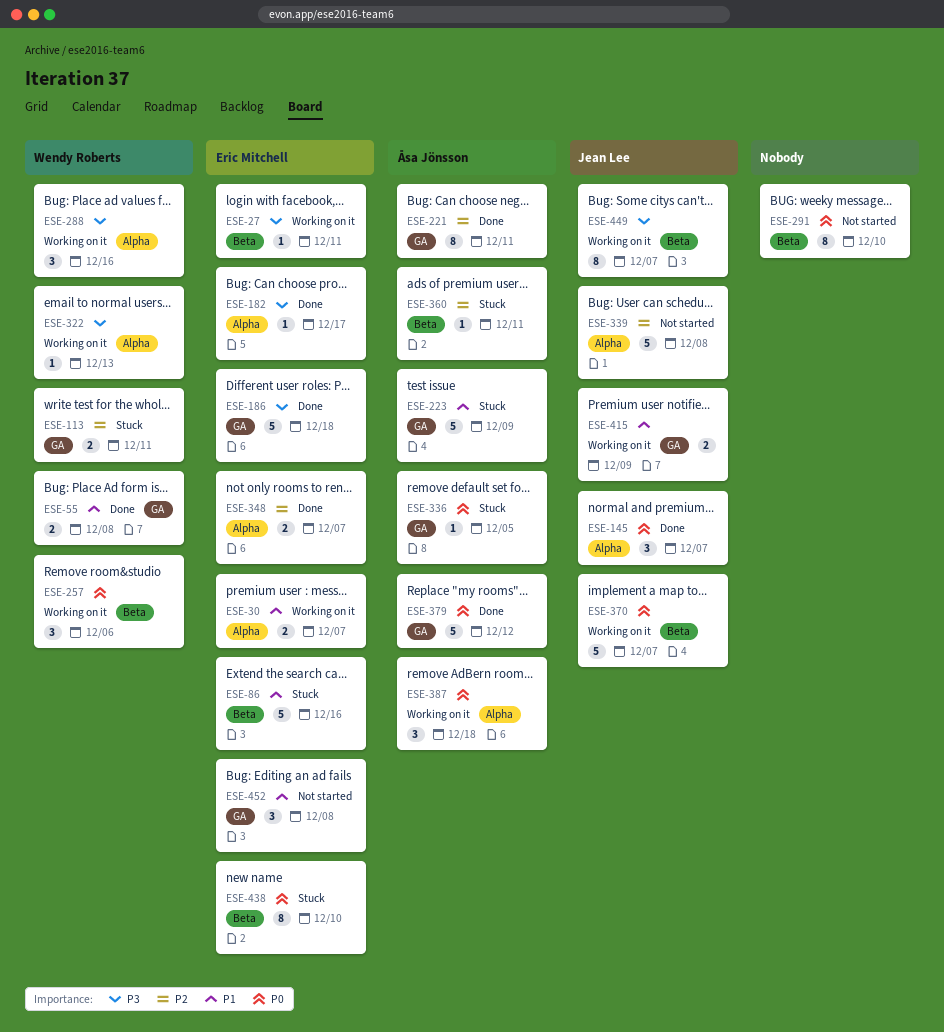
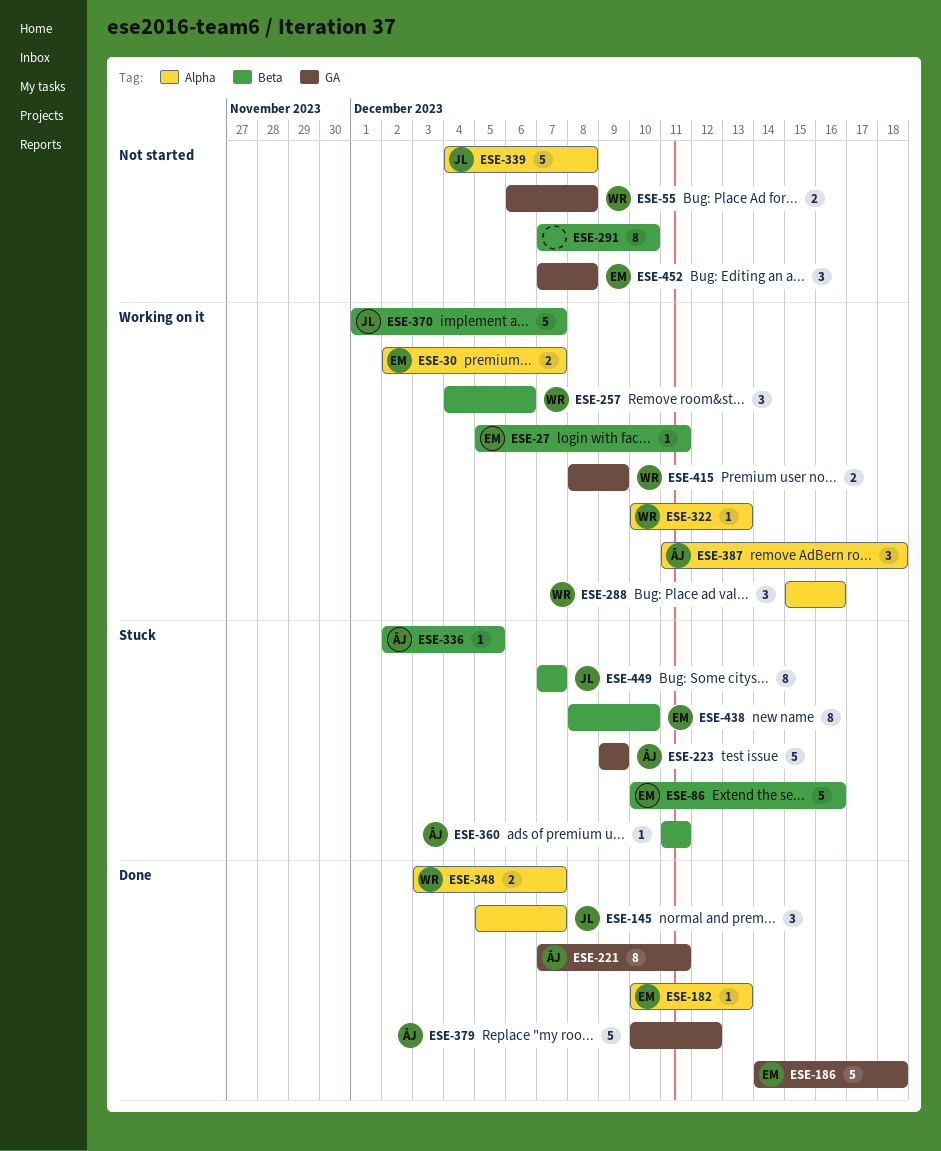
ESE-55, status: Done -> Not started
ESE-113: present -> none
ESE-182, due: Dec 17 -> Dec 13
ESE-336, label: GA -> Beta
ESE-348, owner: Eric Mitchell -> Wendy Roberts
ESE-415, owner: Jean Lee -> Wendy Roberts
ESE-449, status: Working on it -> Stuck

